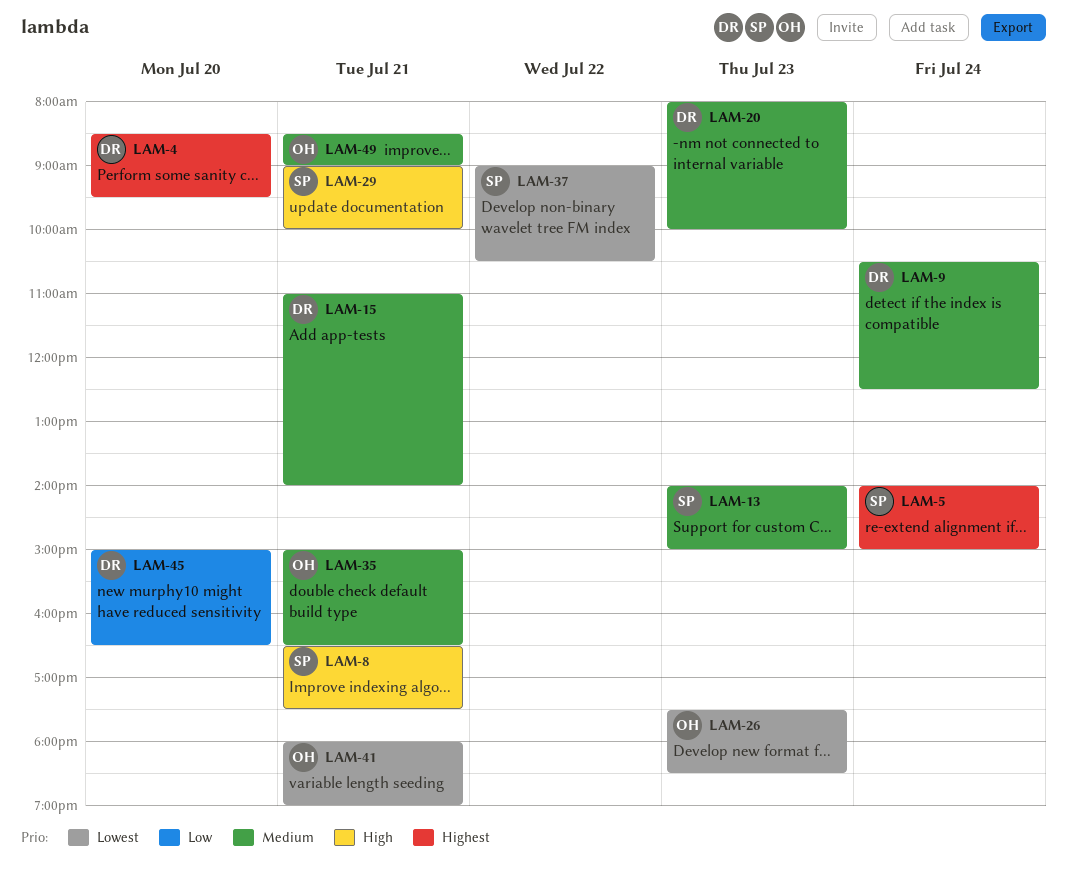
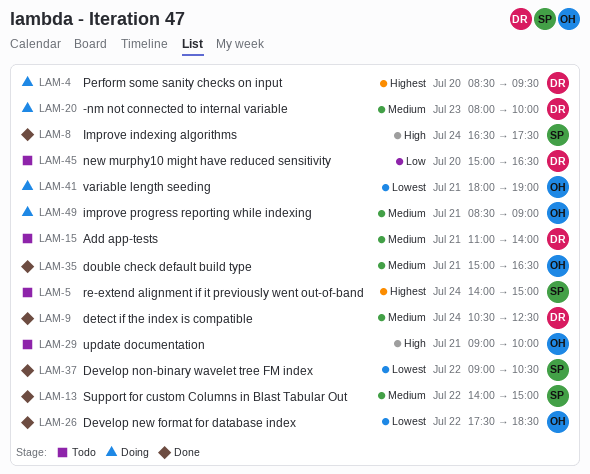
LAM-8, day: Jul 21 -> Jul 24
LAM-13, day: Jul 23 -> Jul 22
LAM-26, day: Jul 23 -> Jul 22
LAM-29, owner: SP -> OH

